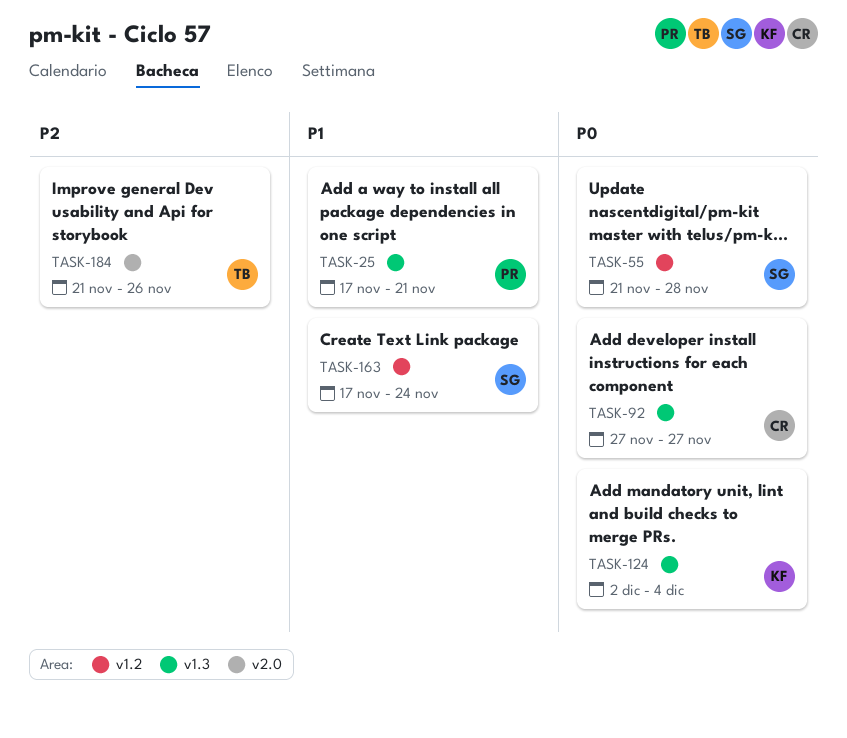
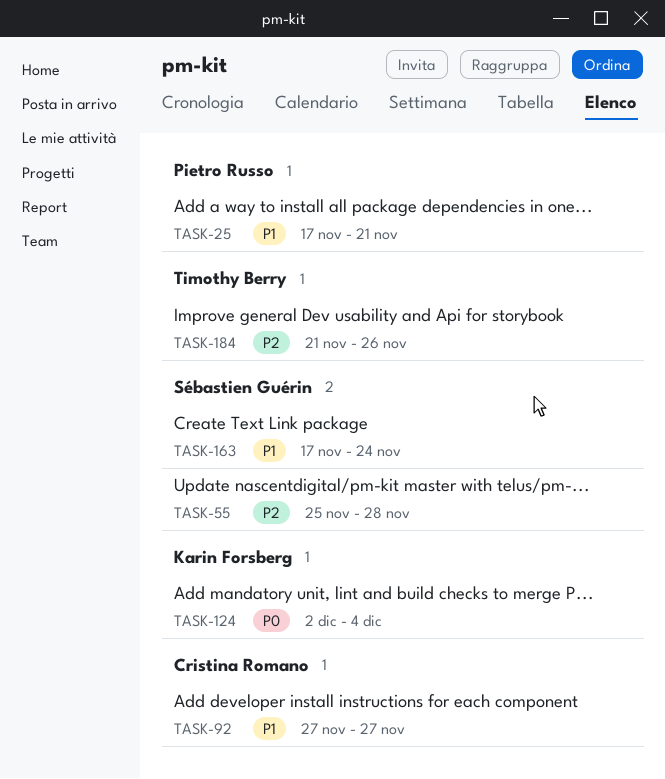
TASK-55, priority: P0 -> P2
TASK-55, start: Nov 21 -> Nov 25
TASK-92, priority: P0 -> P1

